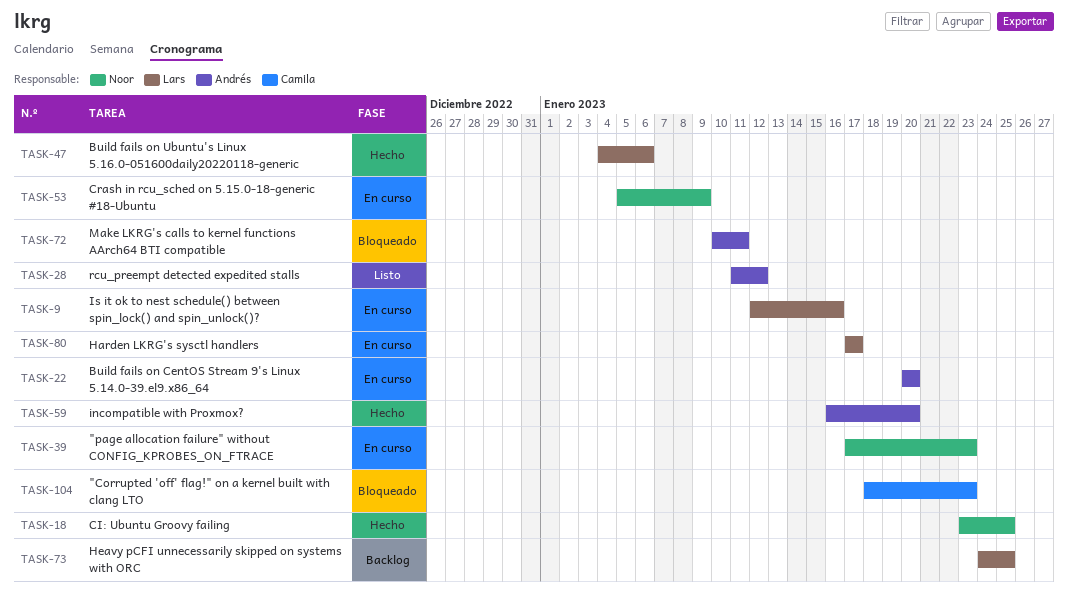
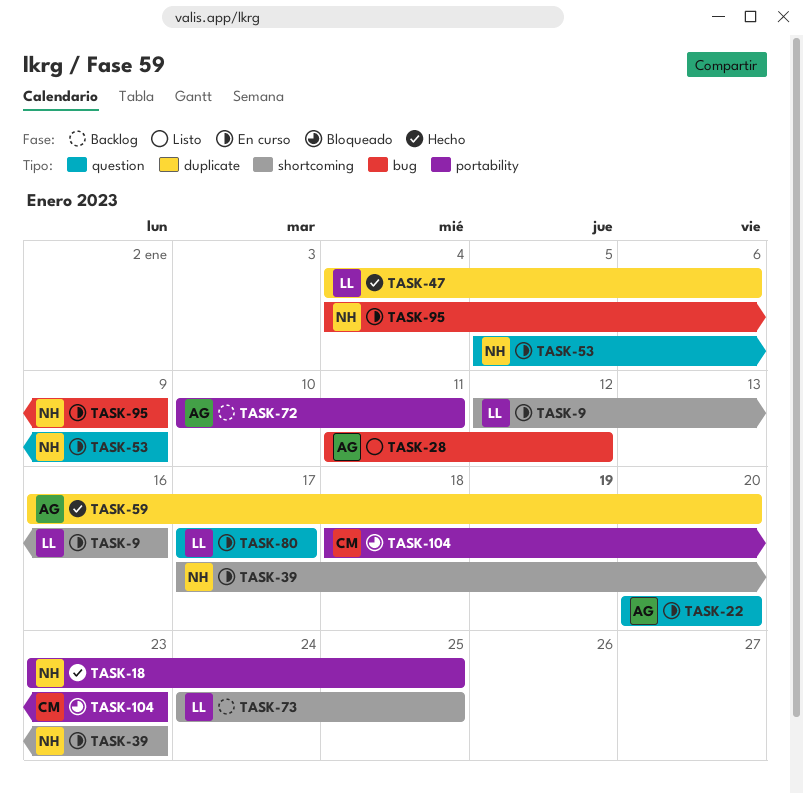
TASK-72, status: Bloqueado -> Backlog
TASK-95: none -> present

